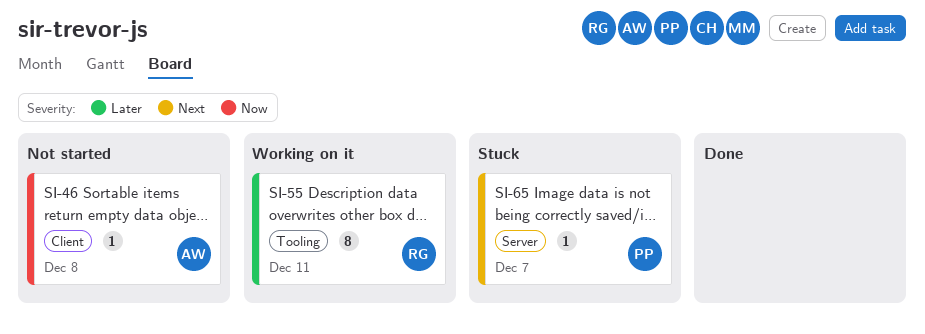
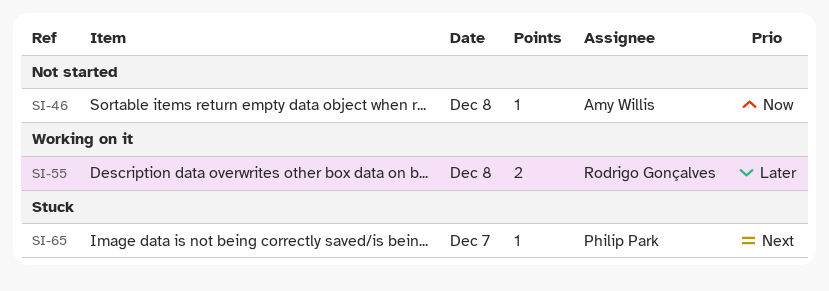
SI-55, estimate: 8 -> 2
SI-55, day: Dec 11 -> Dec 8

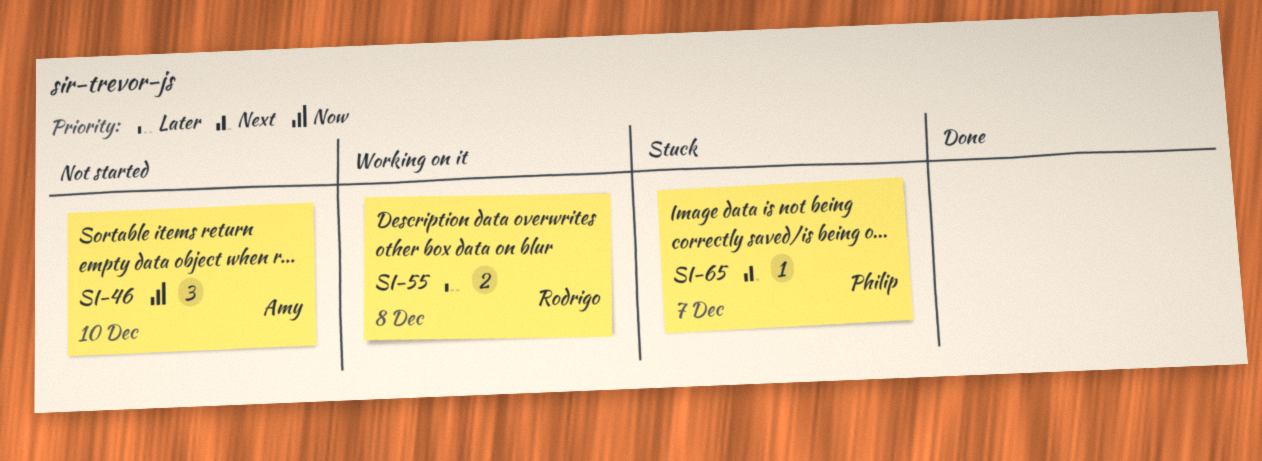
SI-46, estimate: 1 -> 3
SI-46, day: Dec 8 -> Dec 10

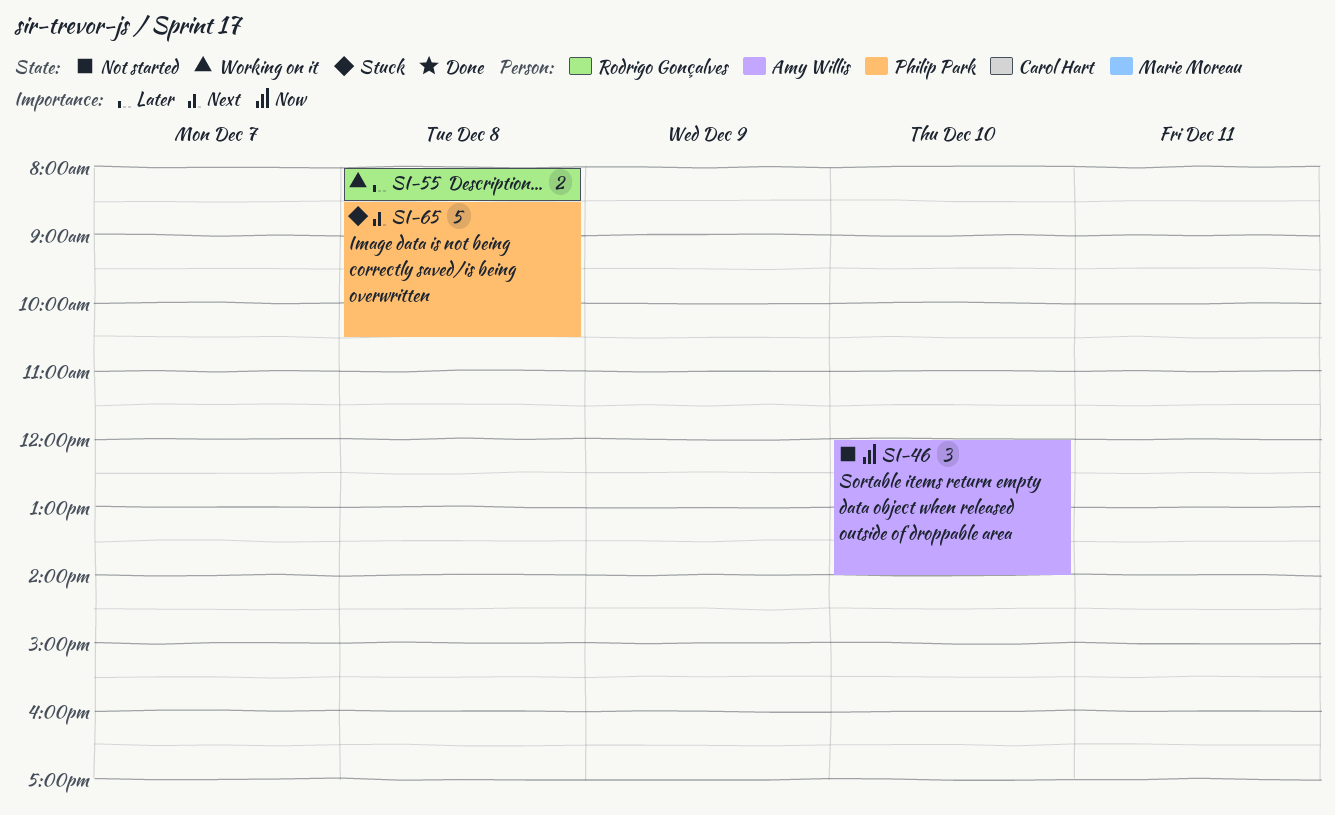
SI-65, estimate: 1 -> 5
SI-65, day: Dec 7 -> Dec 8

